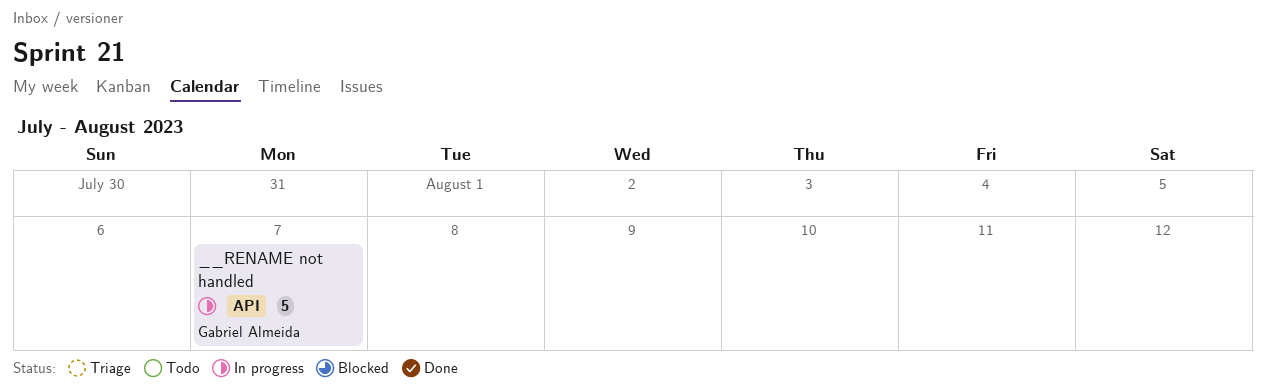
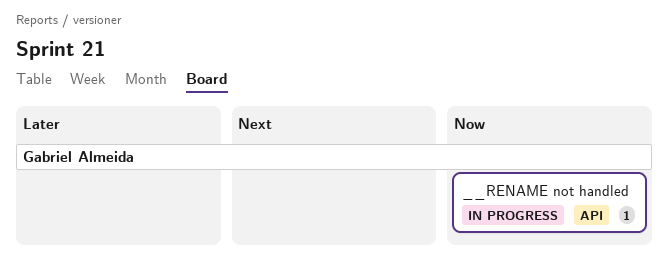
__RENAME not handled, estimate: 5 -> 1

